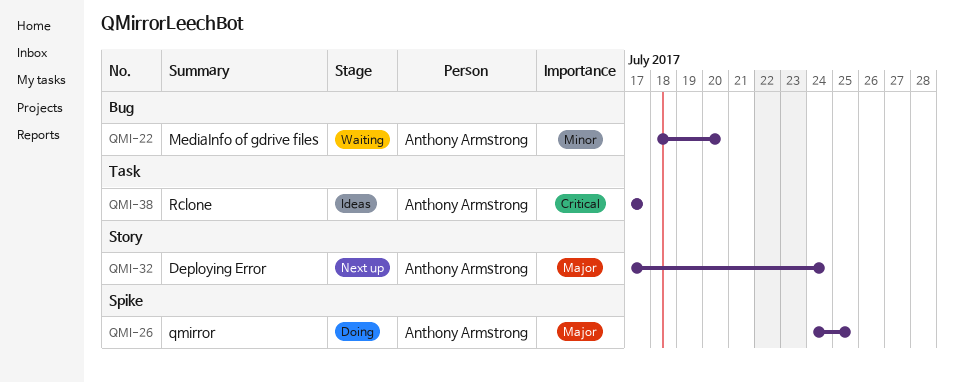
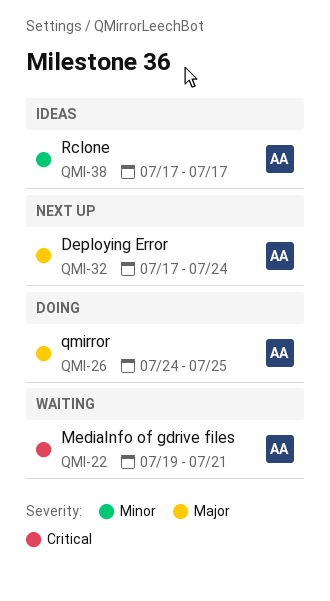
QMI-22, priority: Minor -> Critical
QMI-22, start: Jul 18 -> Jul 19
QMI-22, due: Jul 20 -> Jul 21
QMI-38, priority: Critical -> Minor

